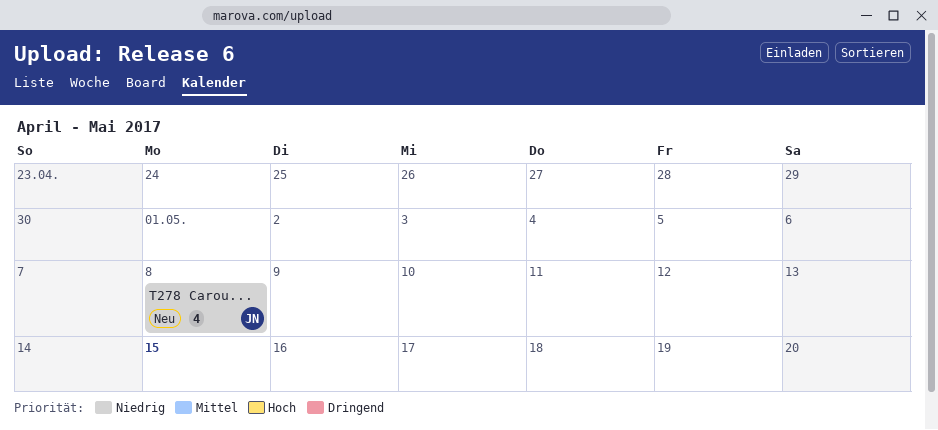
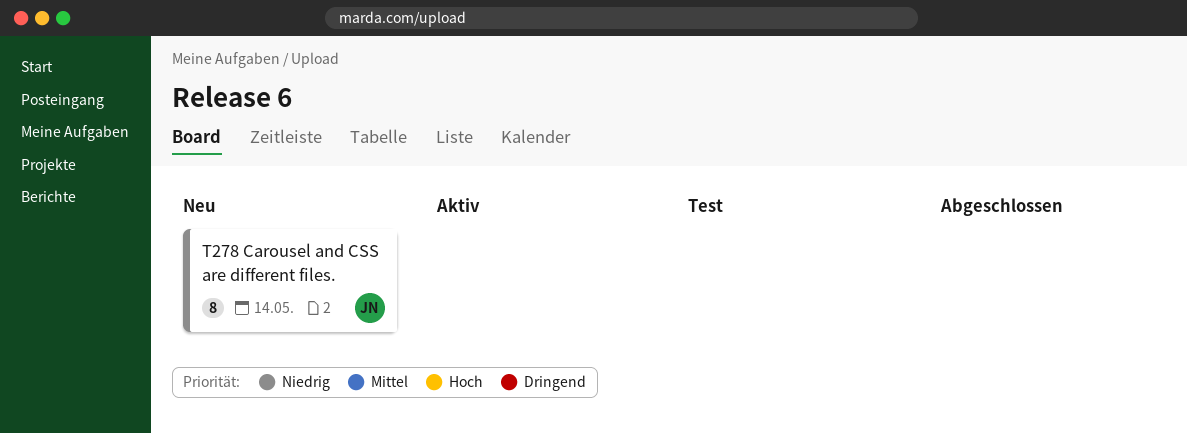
T278, estimate: 4 -> 8
T278, due: May 8 -> May 14

